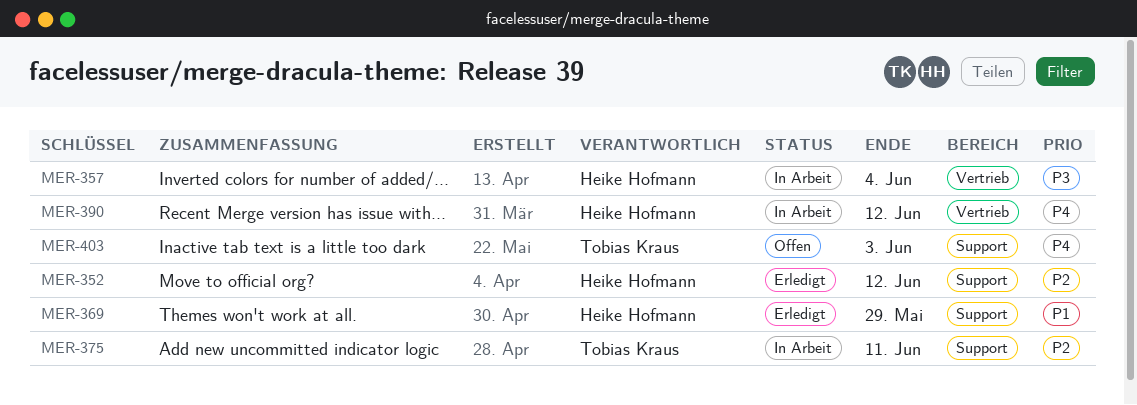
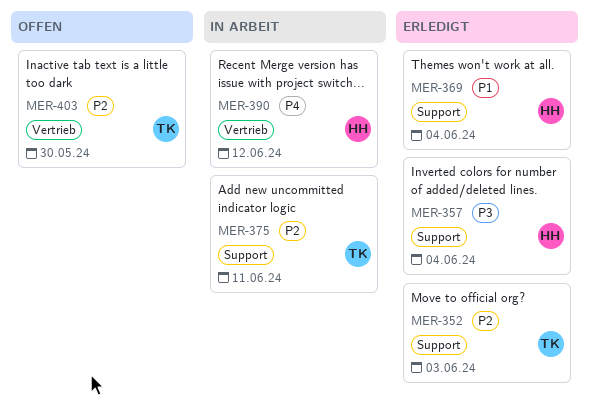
MER-352, owner: Heike Hofmann -> Tobias Kraus
MER-352, due: Jun 12 -> Jun 3
MER-357, status: In Arbeit -> Erledigt
MER-357, label: Vertrieb -> Support
MER-369, due: May 29 -> Jun 4
MER-403, priority: P4 -> P2
MER-403, label: Support -> Vertrieb
MER-403, due: Jun 3 -> May 30

